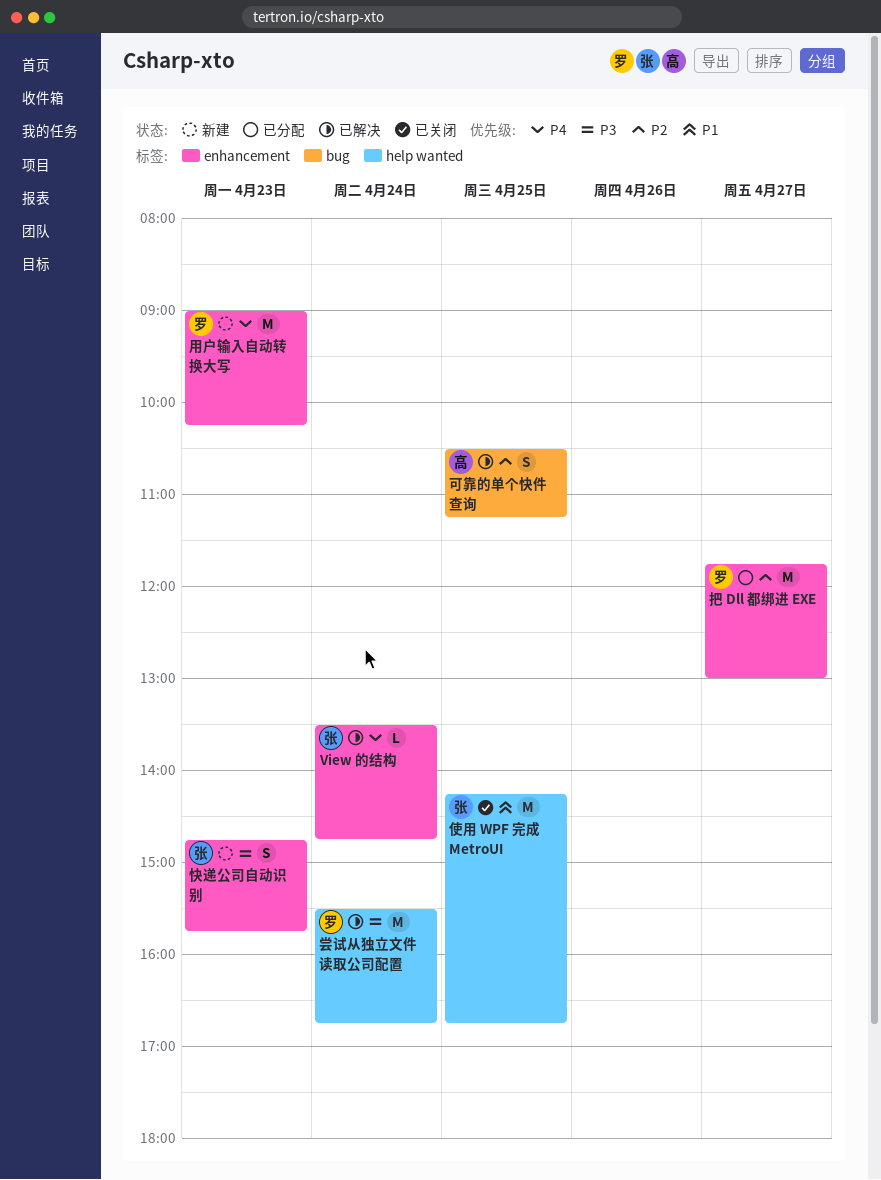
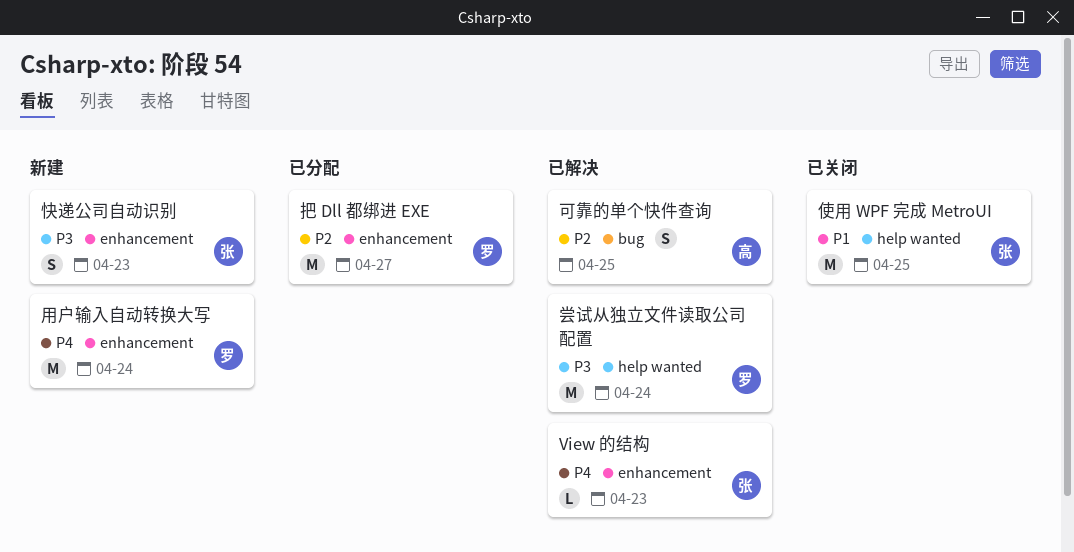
View 的结构, day: Apr 24 -> Apr 23
用户输入自动转换大写, day: Apr 23 -> Apr 24

